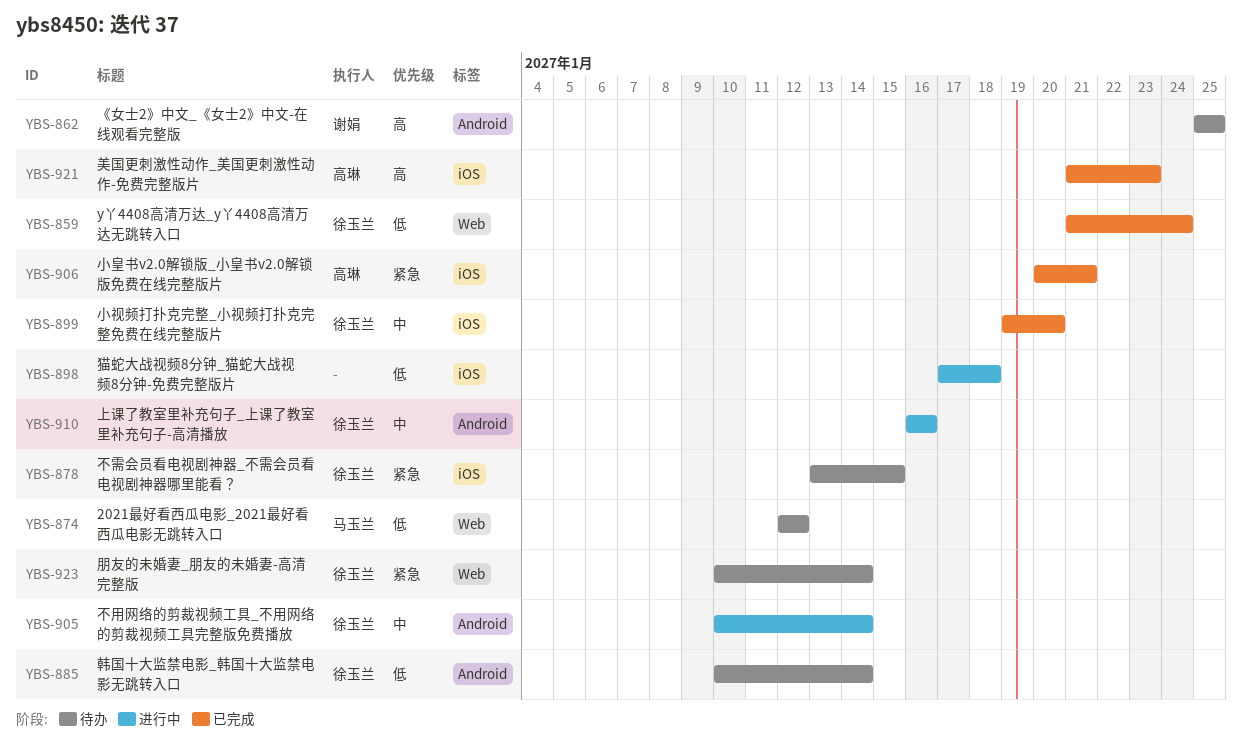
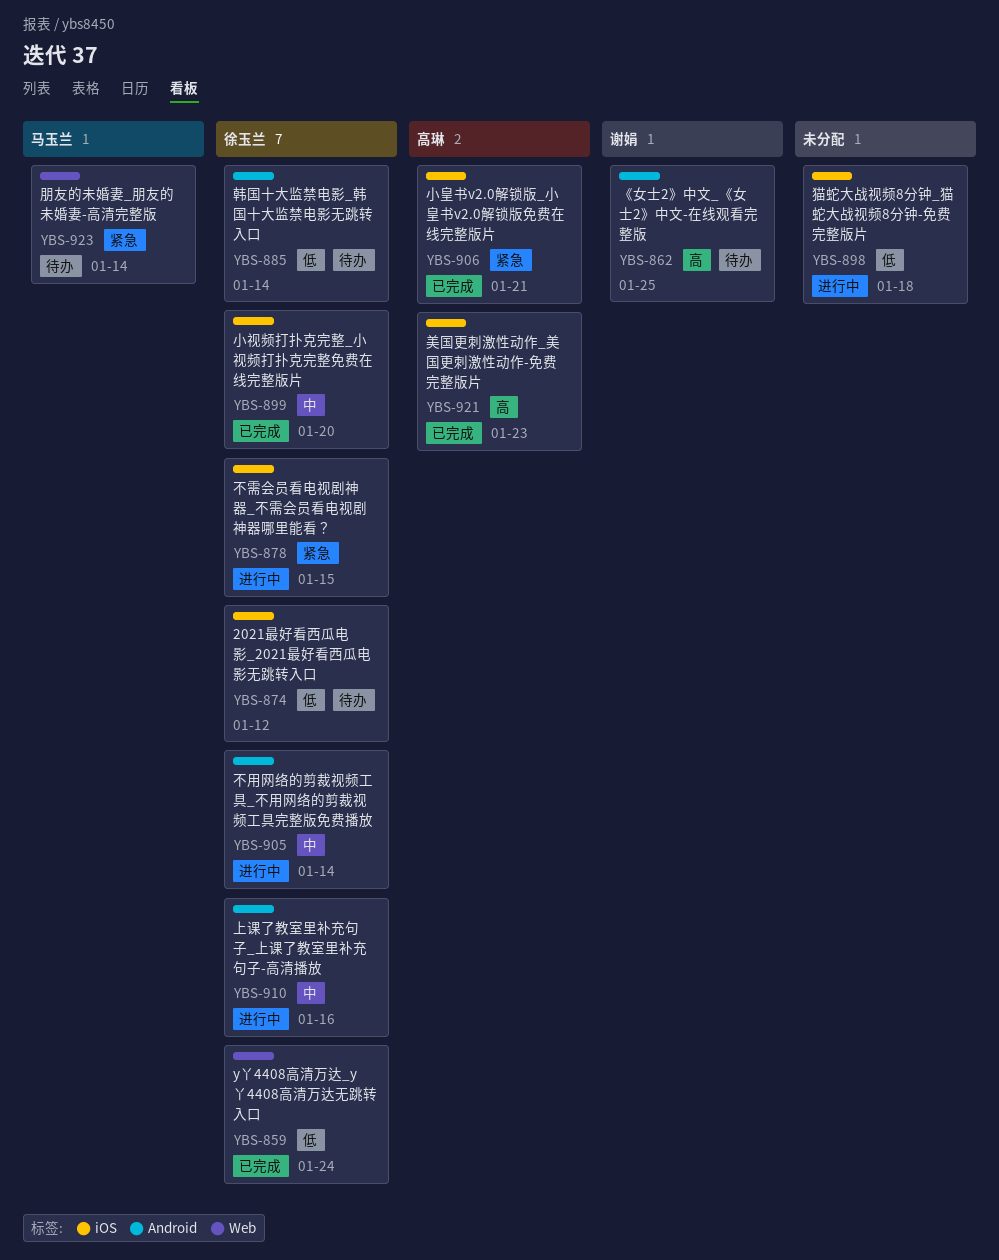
YBS-874, owner: 马玉兰 -> 徐玉兰
YBS-874, label: Web -> iOS
YBS-878, status: 待办 -> 进行中
YBS-923, owner: 徐玉兰 -> 马玉兰

